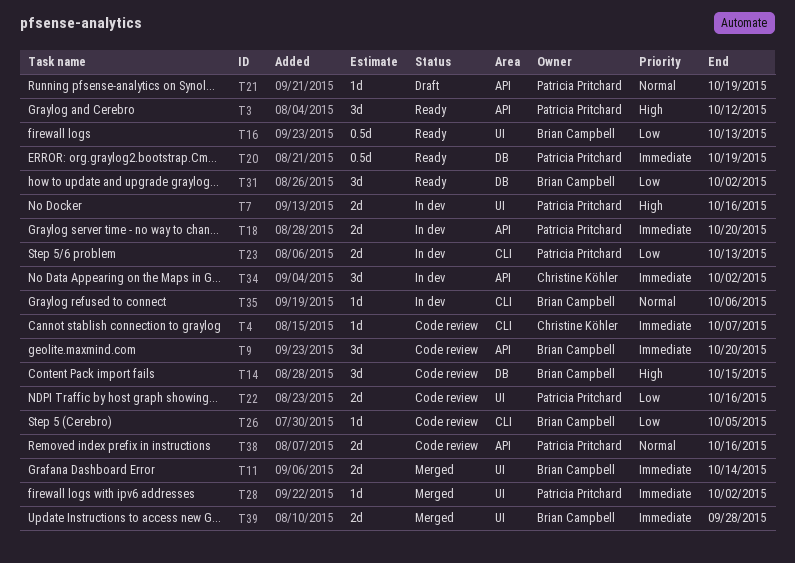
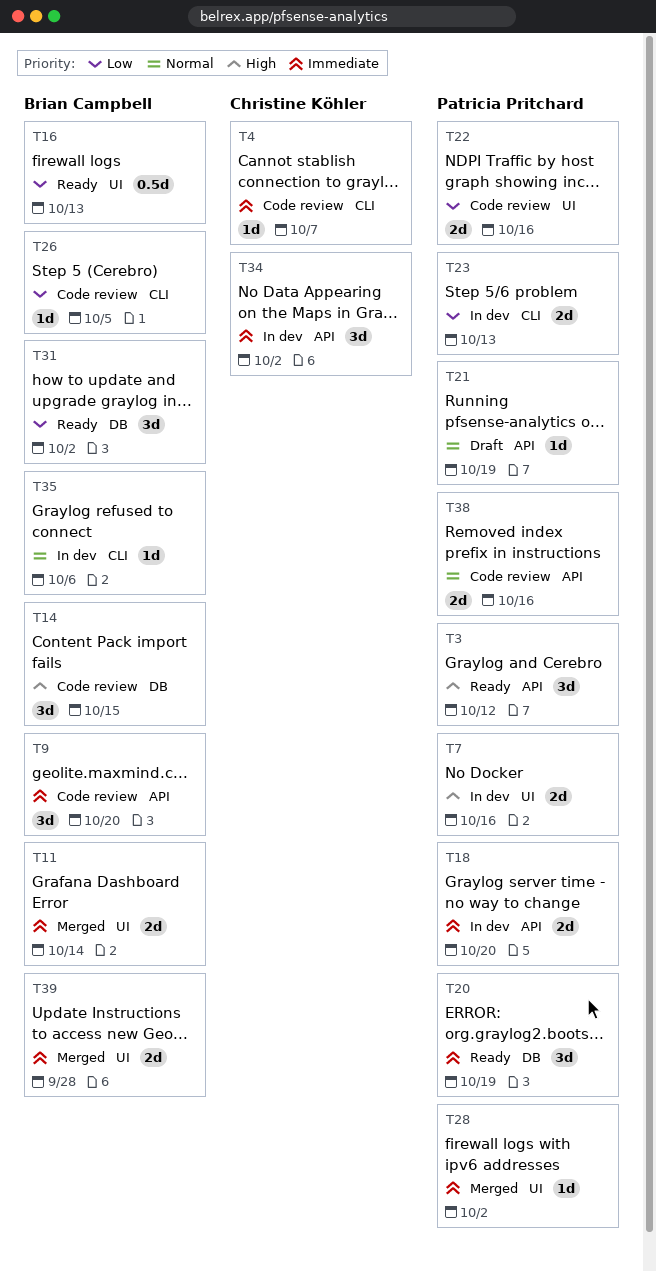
T20, estimate: 0.5d -> 3d

